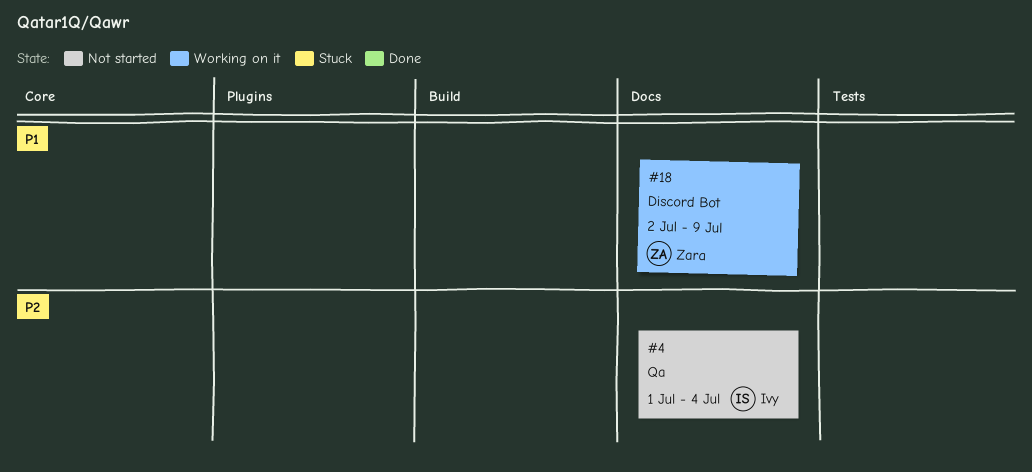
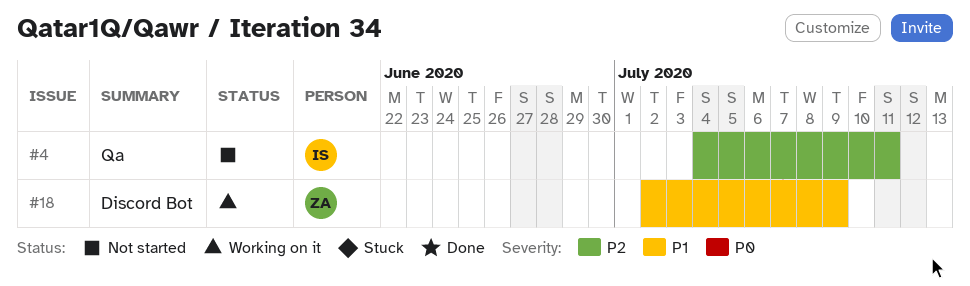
#4, start: Jul 1 -> Jul 4
#4, due: Jul 4 -> Jul 11

